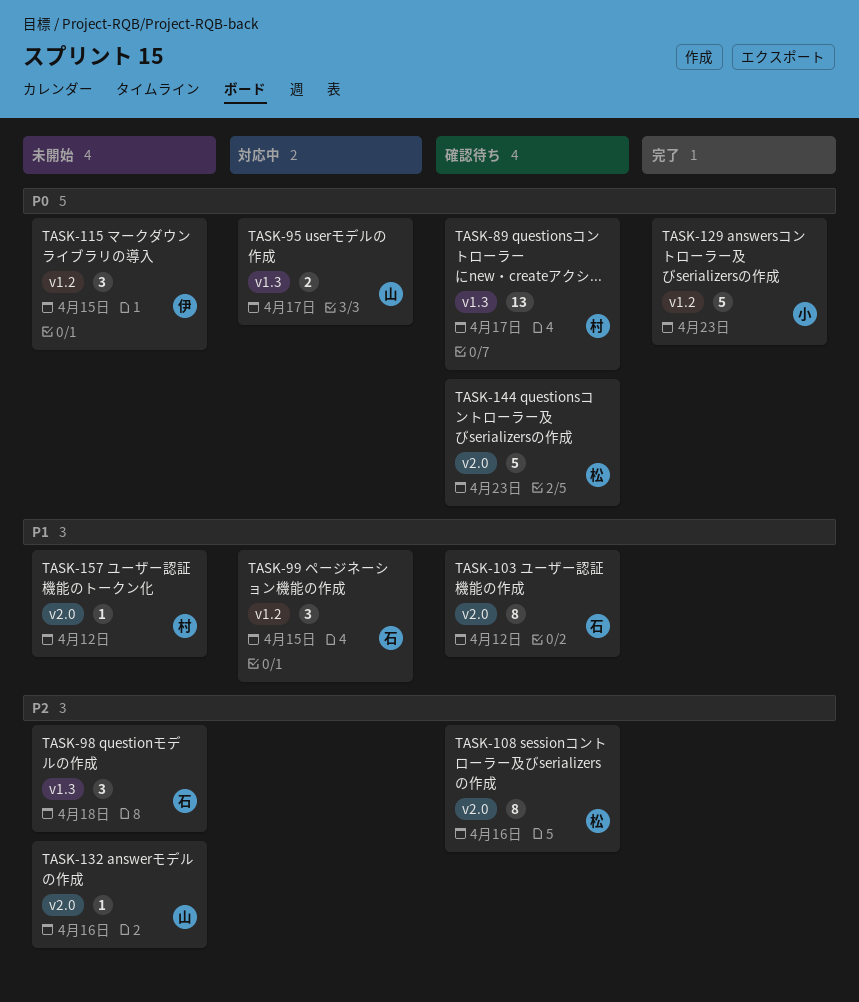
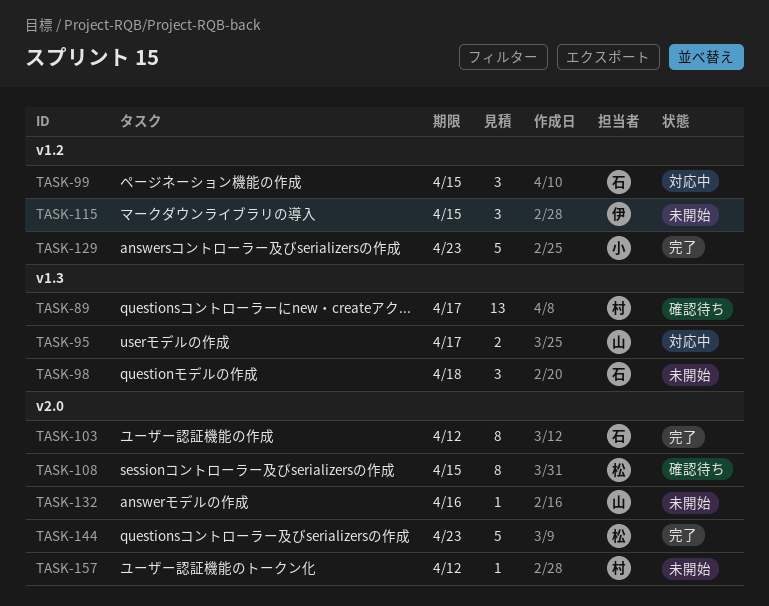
TASK-103, status: 確認待ち -> 完了
TASK-108, due: Apr 16 -> Apr 15
TASK-144, status: 確認待ち -> 完了

